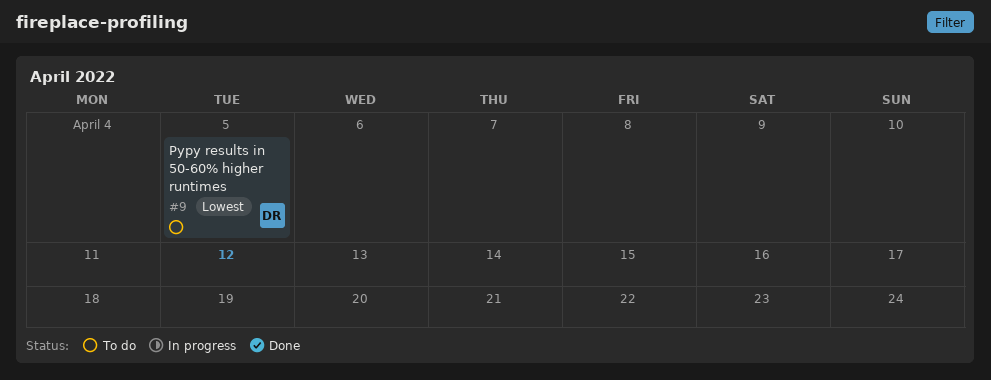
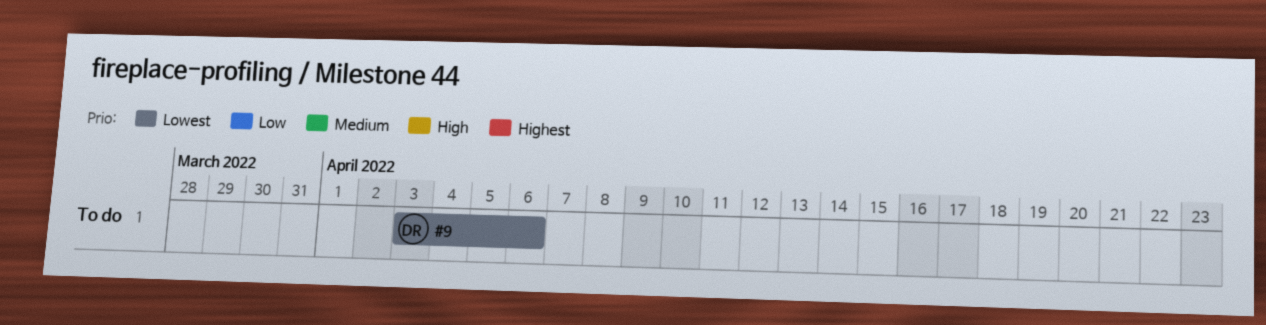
#9, due: Apr 5 -> Apr 6

